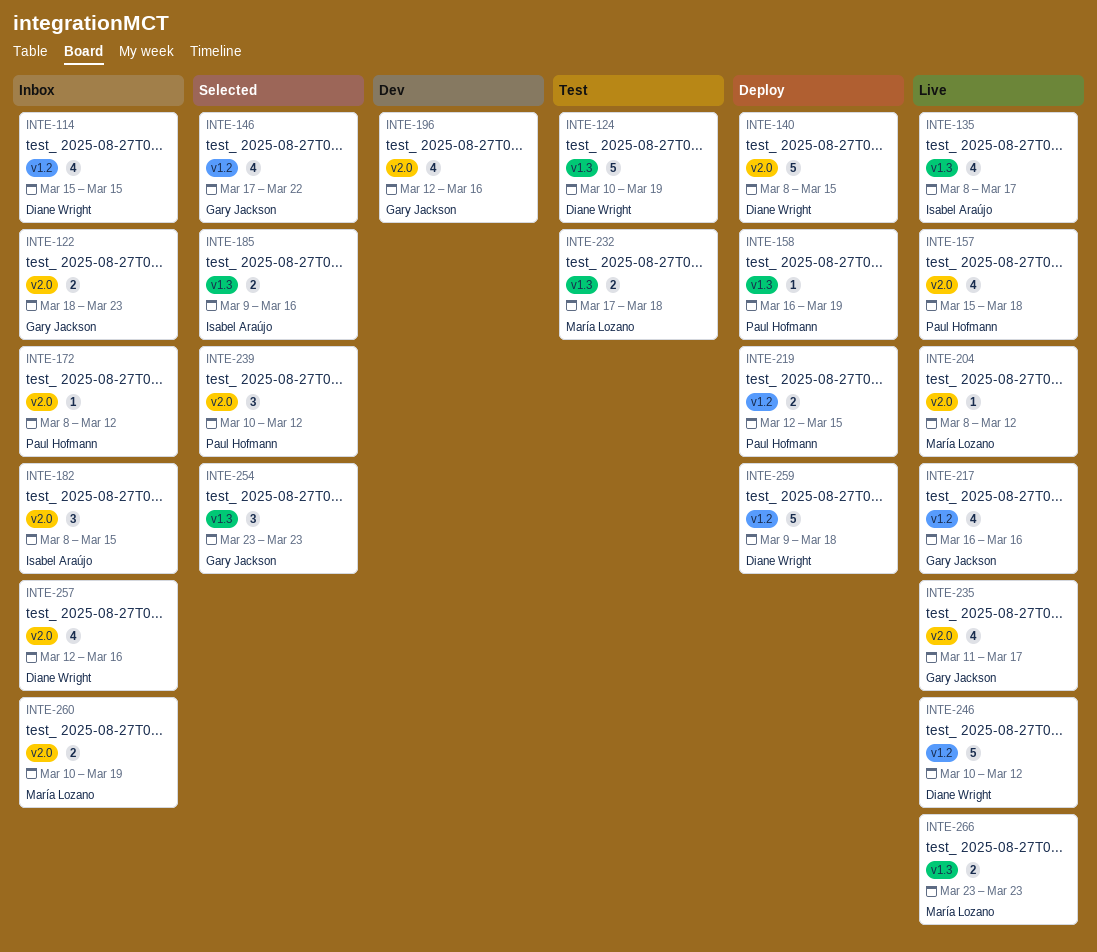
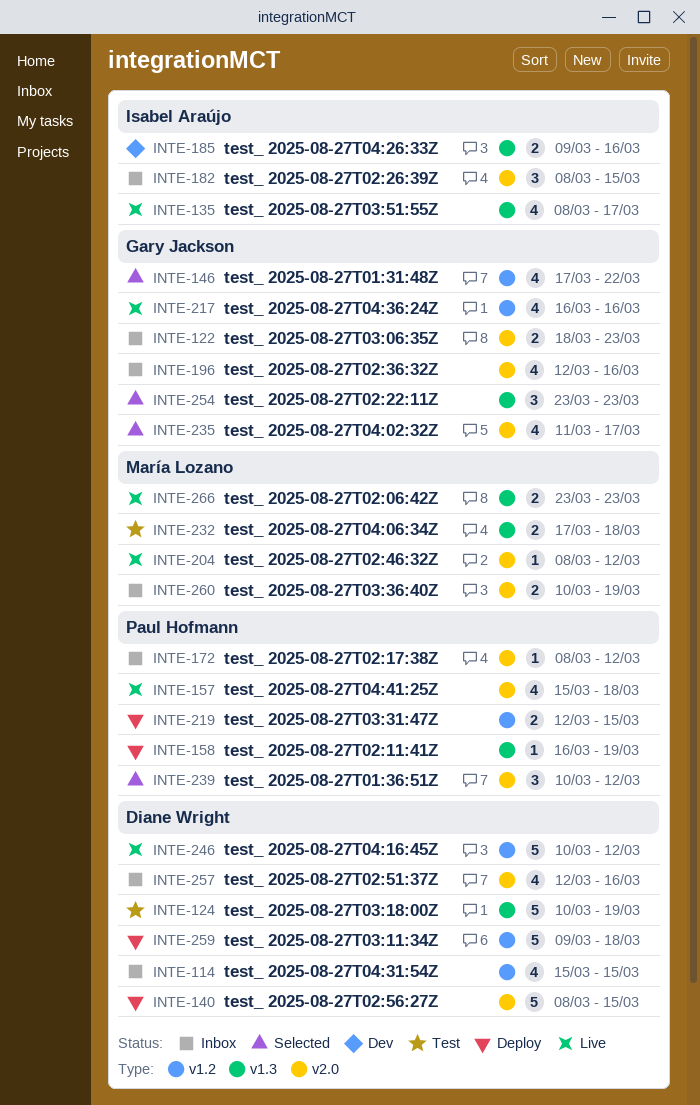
INTE-185, status: Selected -> Dev
INTE-196, status: Dev -> Inbox
INTE-235, status: Live -> Selected

